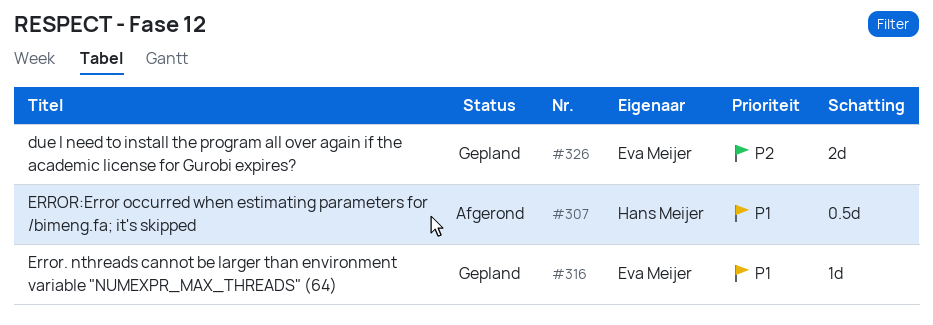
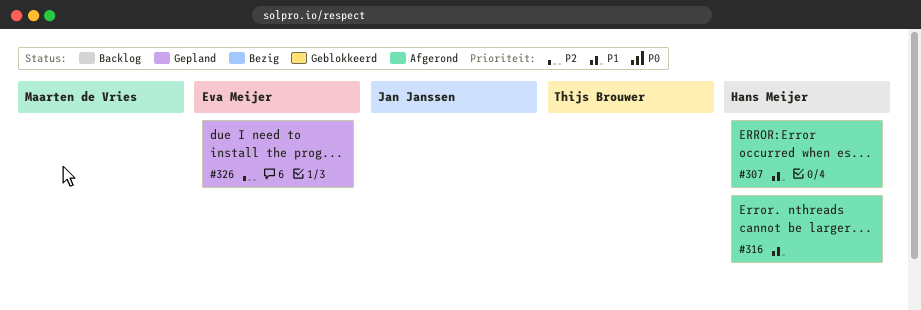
#316, status: Gepland -> Afgerond
#316, owner: Eva Meijer -> Hans Meijer

